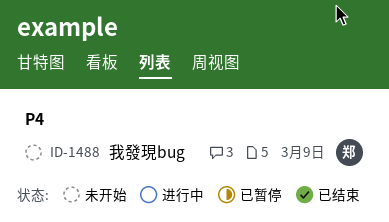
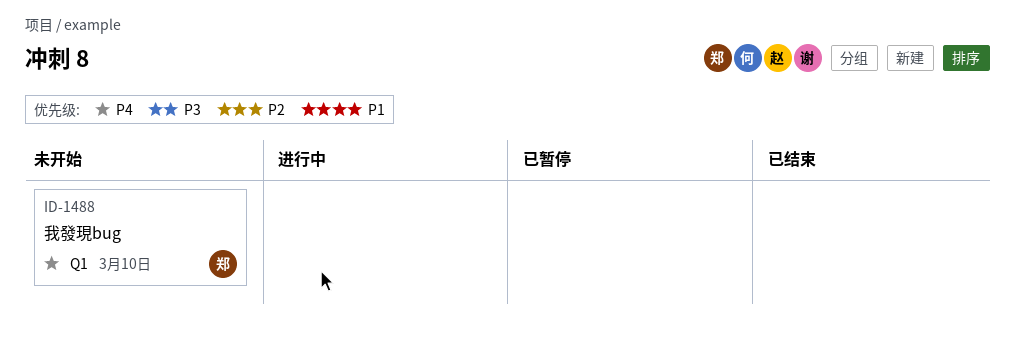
ID-1488, due: Mar 9 -> Mar 10

